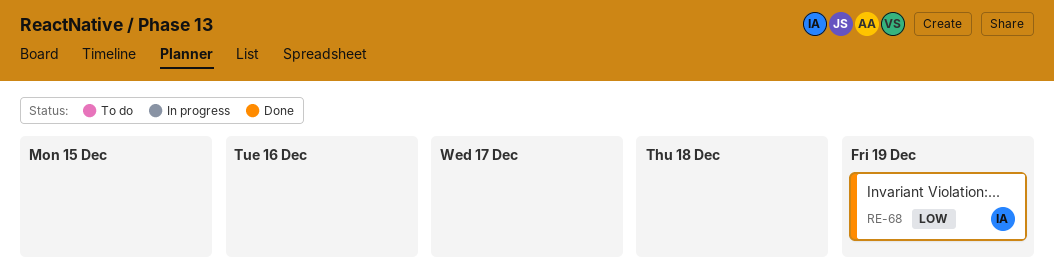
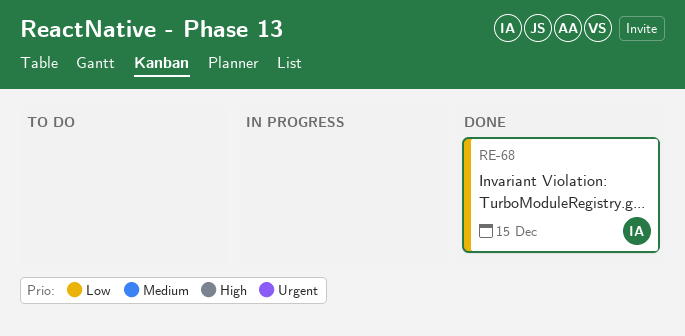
RE-68, due: Dec 19 -> Dec 15

